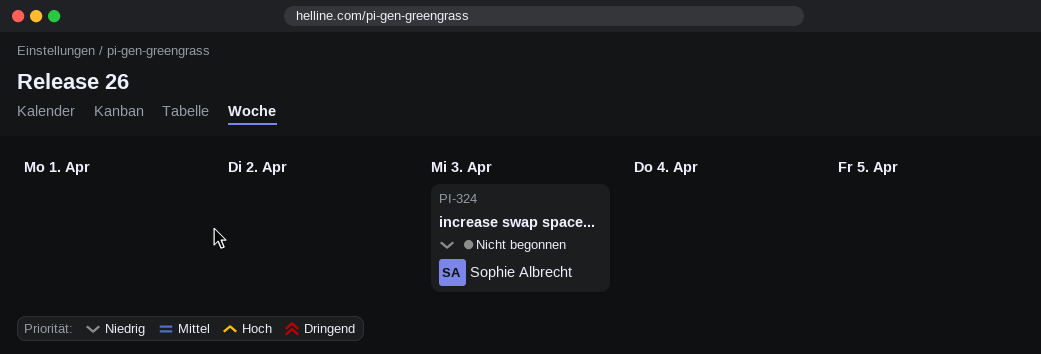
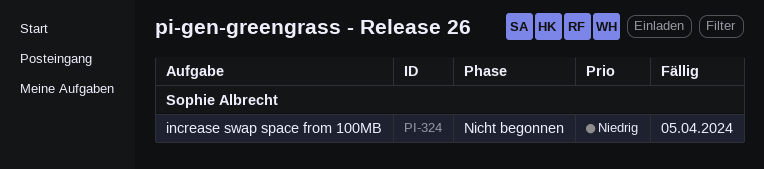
PI-324, due: Apr 3 -> Apr 5

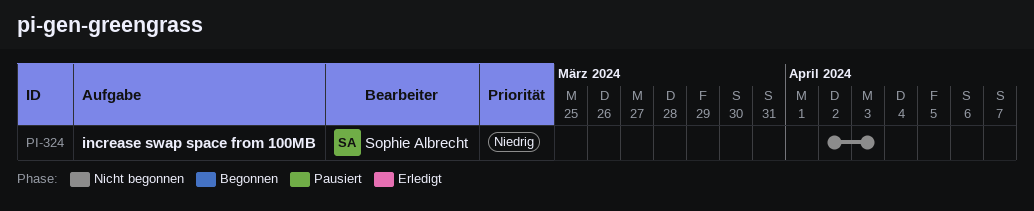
PI-324, due: Apr 5 -> Apr 3

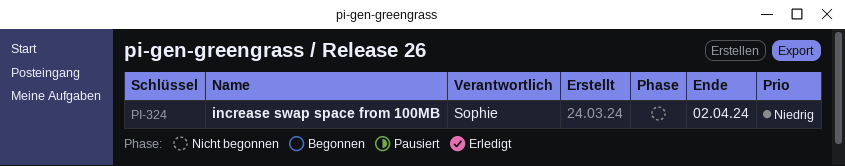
PI-324, due: Apr 3 -> Apr 2

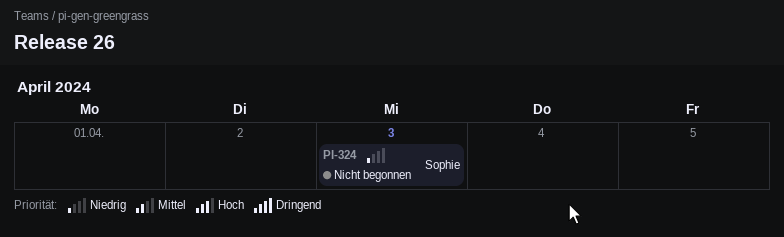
PI-324, due: Apr 2 -> Apr 3

